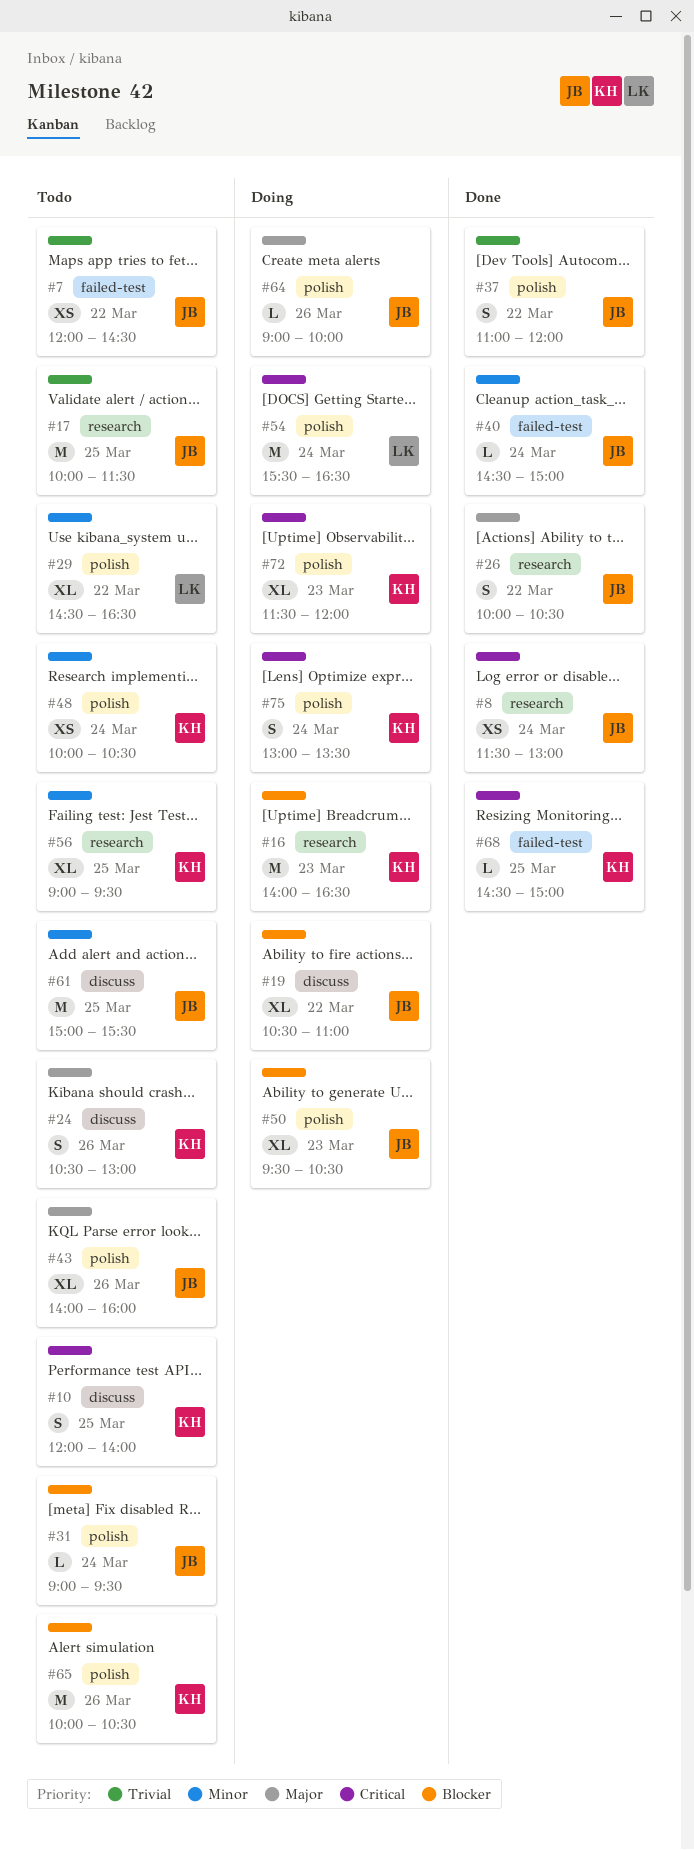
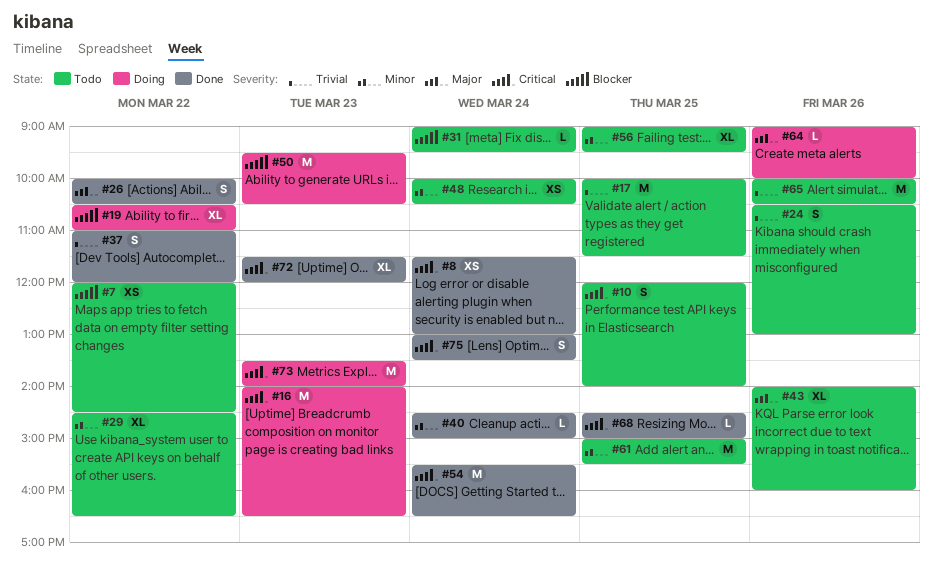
#7, priority: Trivial -> Blocker
#16, priority: Blocker -> Critical
#24, priority: Major -> Trivial
#50, estimate: XL -> M
#54, status: Doing -> Done
#65, priority: Blocker -> Trivial
#72, status: Doing -> Done
#73: none -> present
#75, status: Doing -> Done

